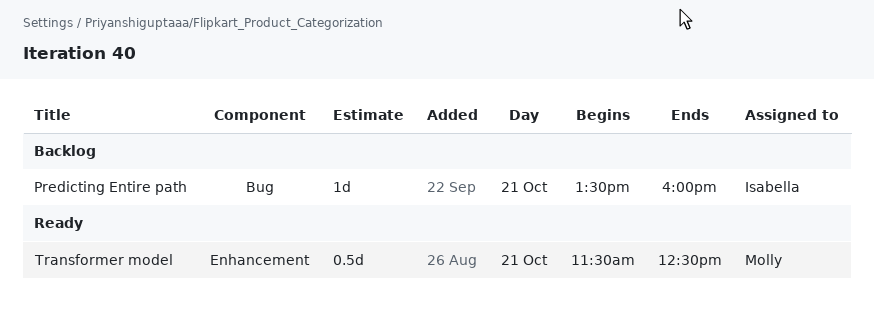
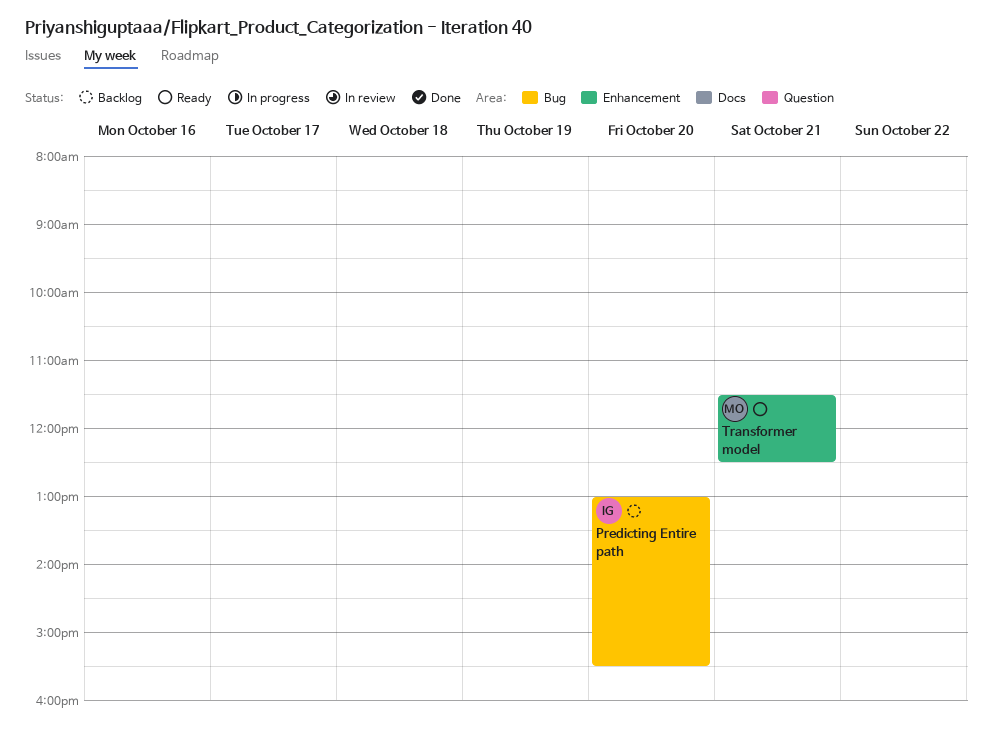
Predicting Entire path, day: Oct 21 -> Oct 20
Predicting Entire path, begins: 13:30 -> 13:00
Predicting Entire path, ends: 16:00 -> 15:30

